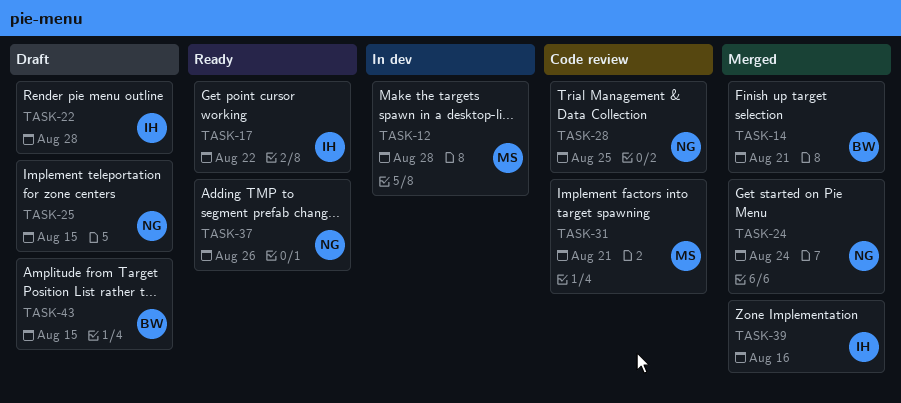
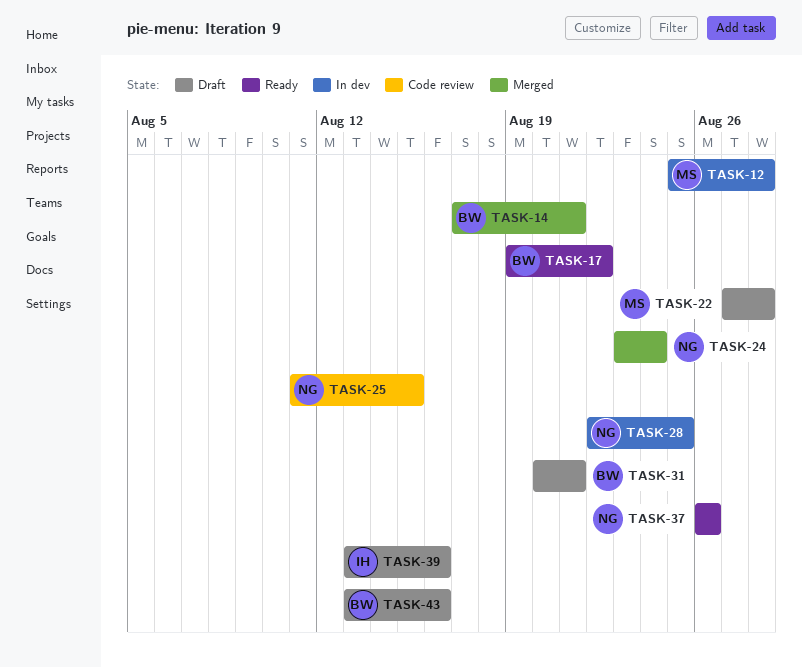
TASK-17, owner: IH -> BW
TASK-22, owner: IH -> MS
TASK-25, status: Draft -> Code review
TASK-28, status: Code review -> In dev
TASK-31, status: Code review -> Draft
TASK-31, owner: MS -> BW
TASK-39, status: Merged -> Draft
TASK-43, due: Aug 15 -> Aug 16

